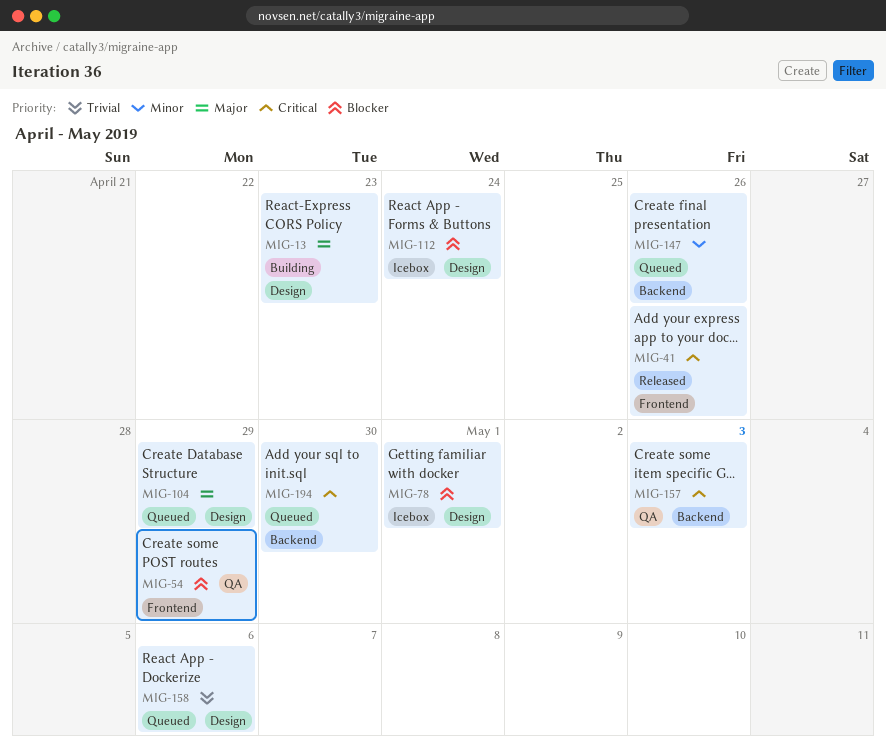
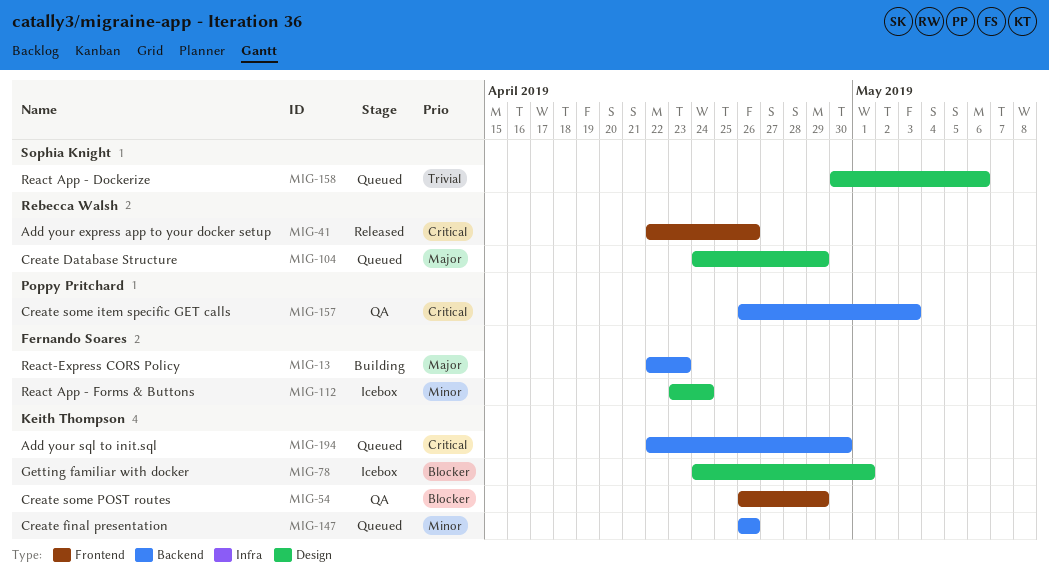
MIG-13, label: Design -> Backend
MIG-112, priority: Blocker -> Minor

